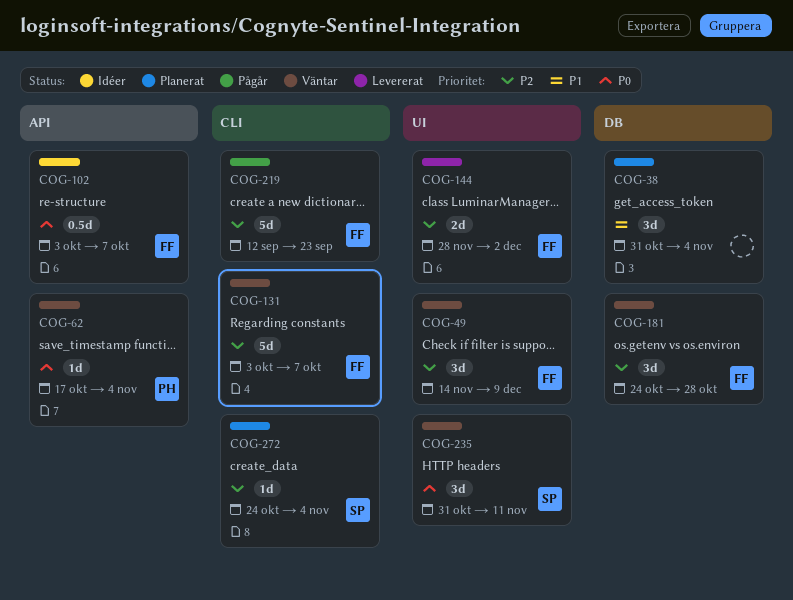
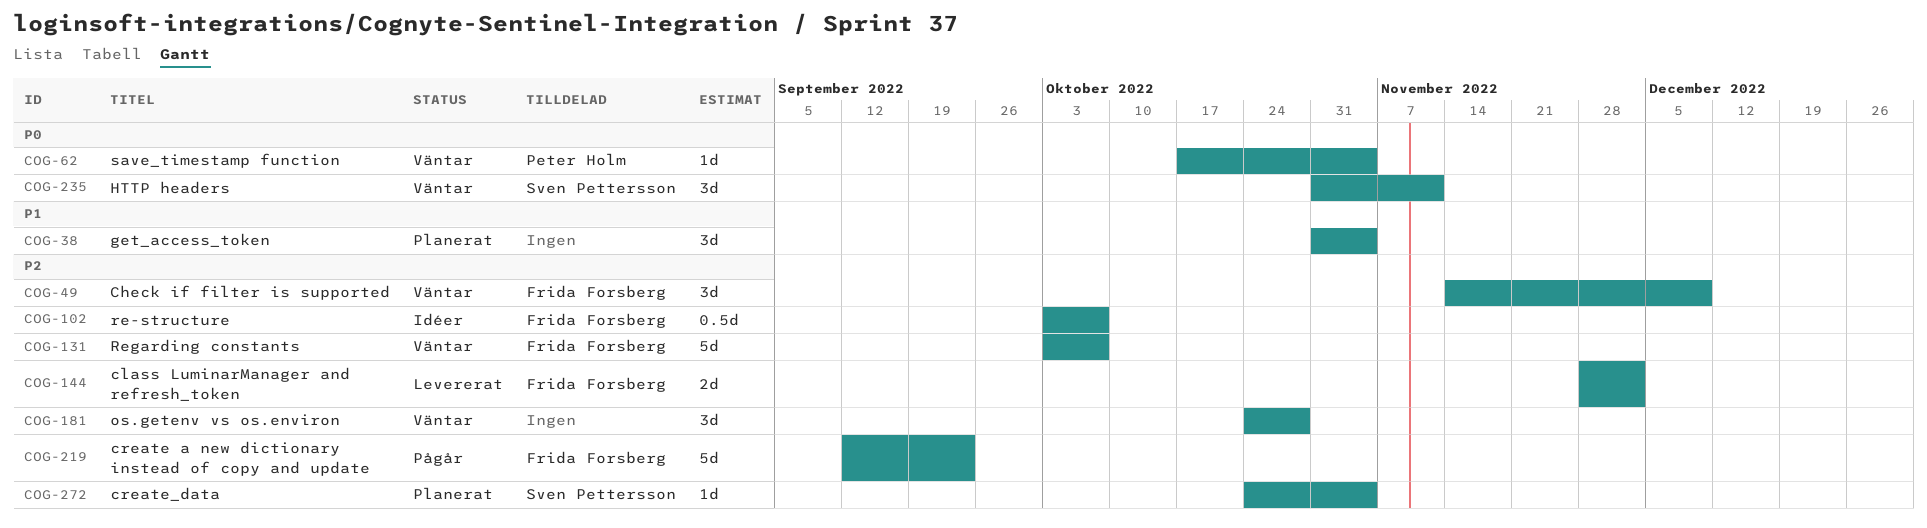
COG-102, priority: P0 -> P2
COG-181, owner: Frida Forsberg -> none

